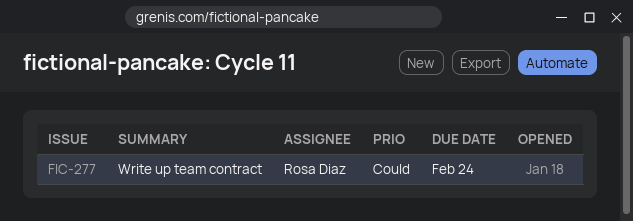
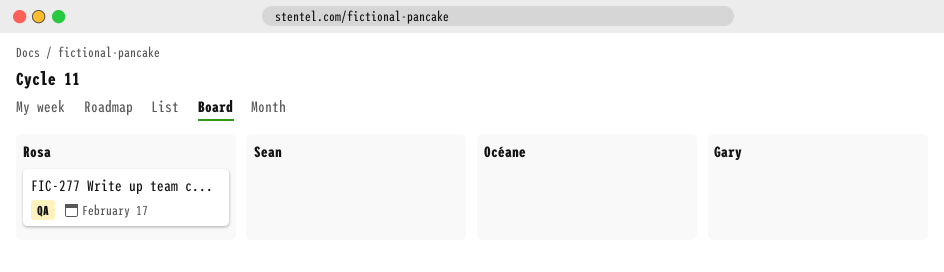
FIC-277, due: Feb 24 -> Feb 17

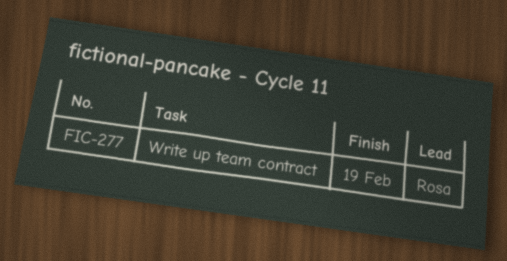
FIC-277, due: Feb 17 -> Feb 19

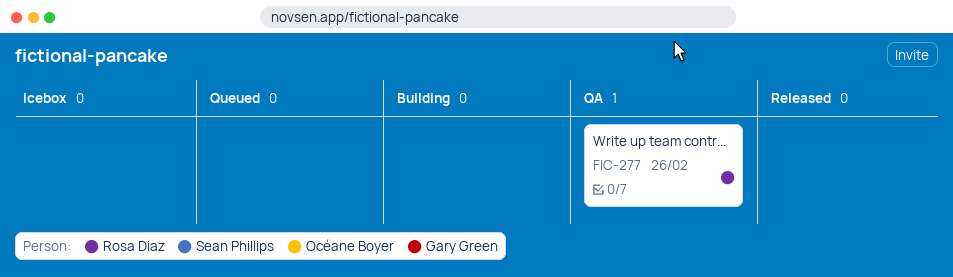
FIC-277, due: Feb 19 -> Feb 26

